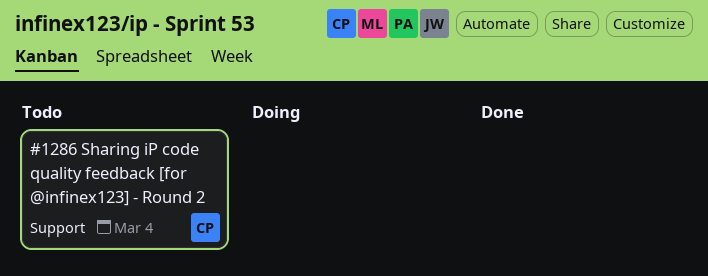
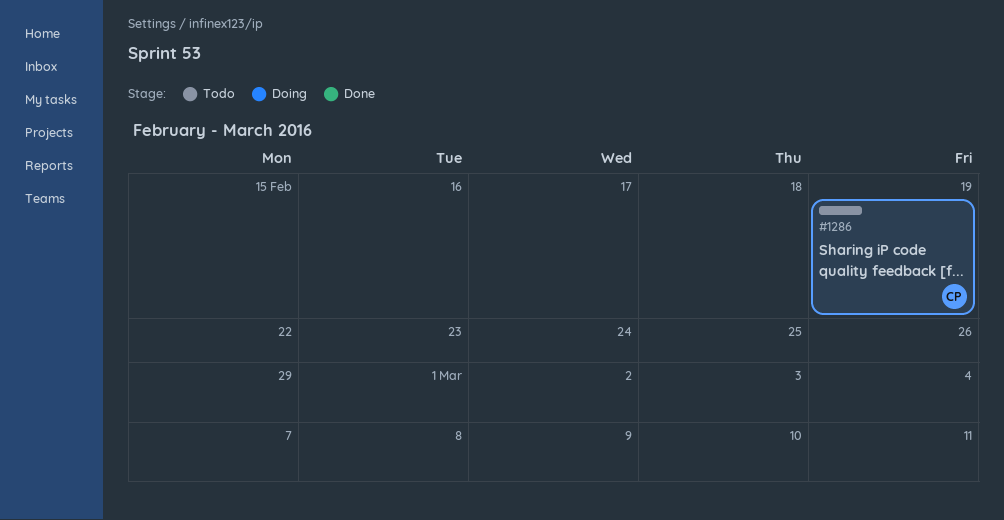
#1286, due: Mar 4 -> Feb 19

